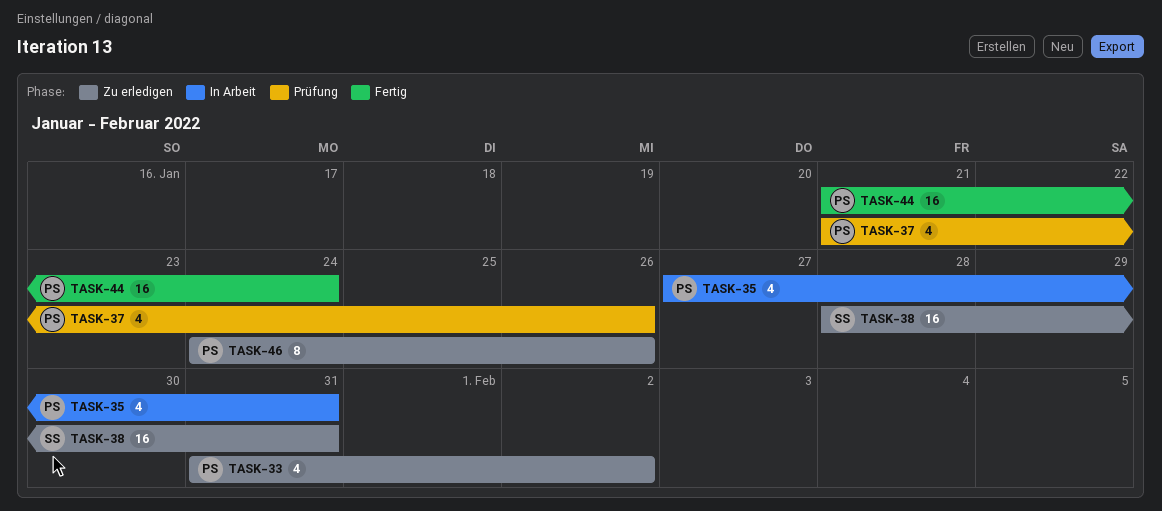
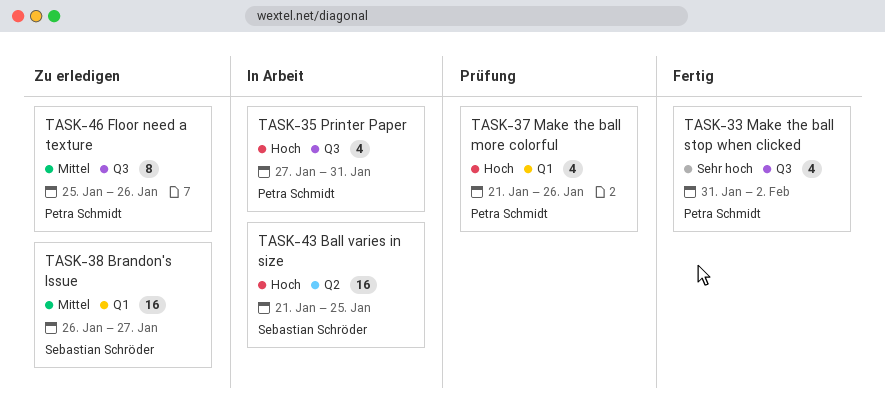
TASK-33, status: Zu erledigen -> Fertig
TASK-38, start: Jan 28 -> Jan 26
TASK-38, due: Jan 31 -> Jan 27
TASK-43: none -> present
TASK-44: present -> none
TASK-46, start: Jan 24 -> Jan 25

